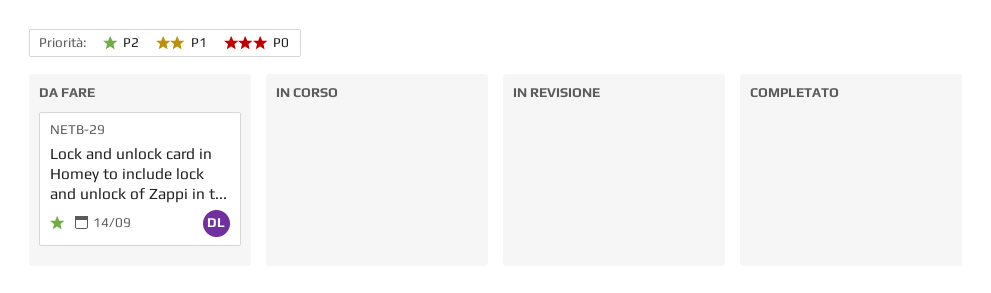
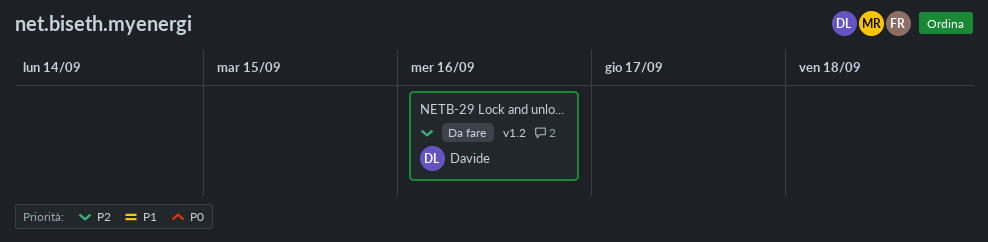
NETB-29, due: Sep 14 -> Sep 16

